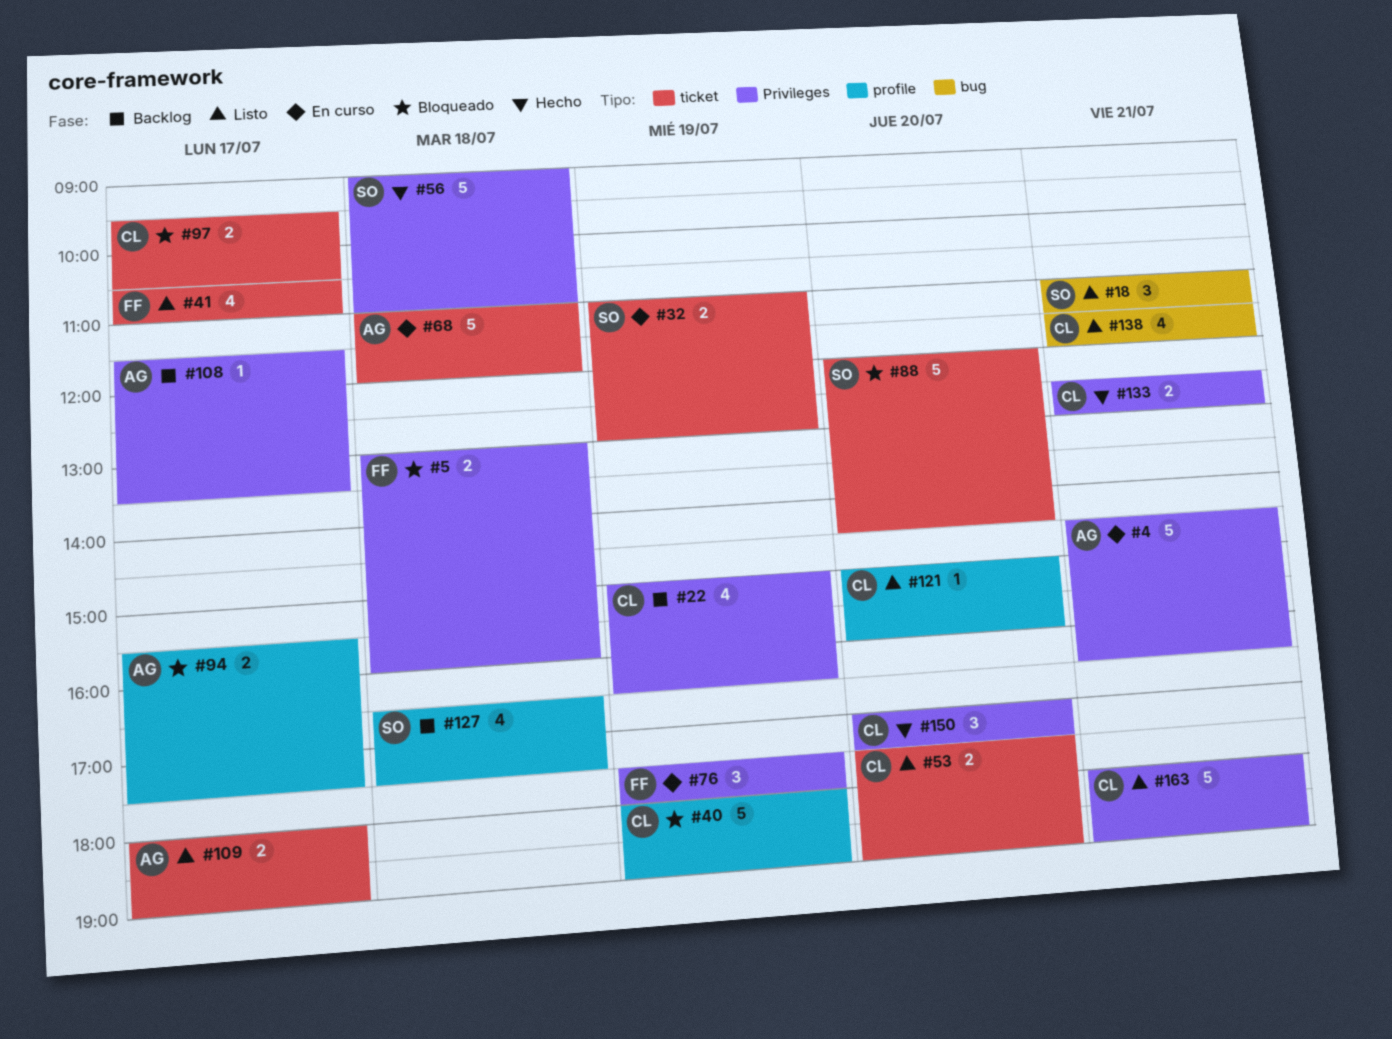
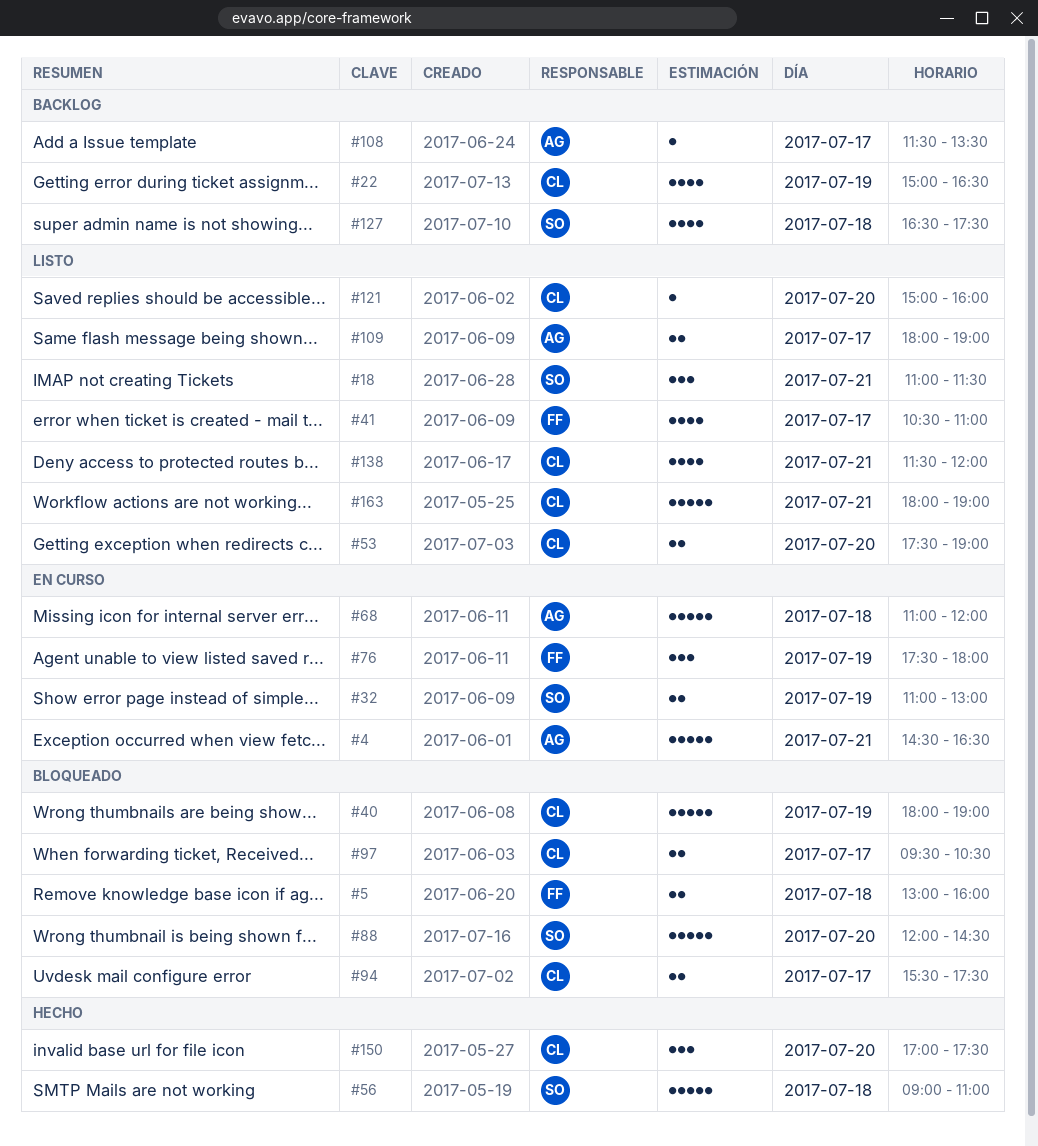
#94, owner: AG -> CL
#133: present -> none

